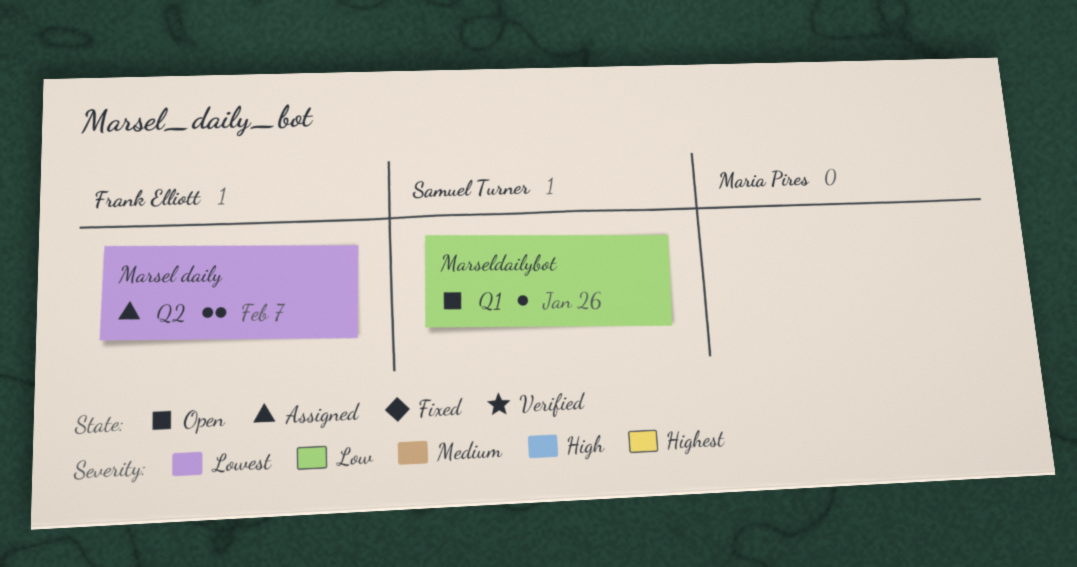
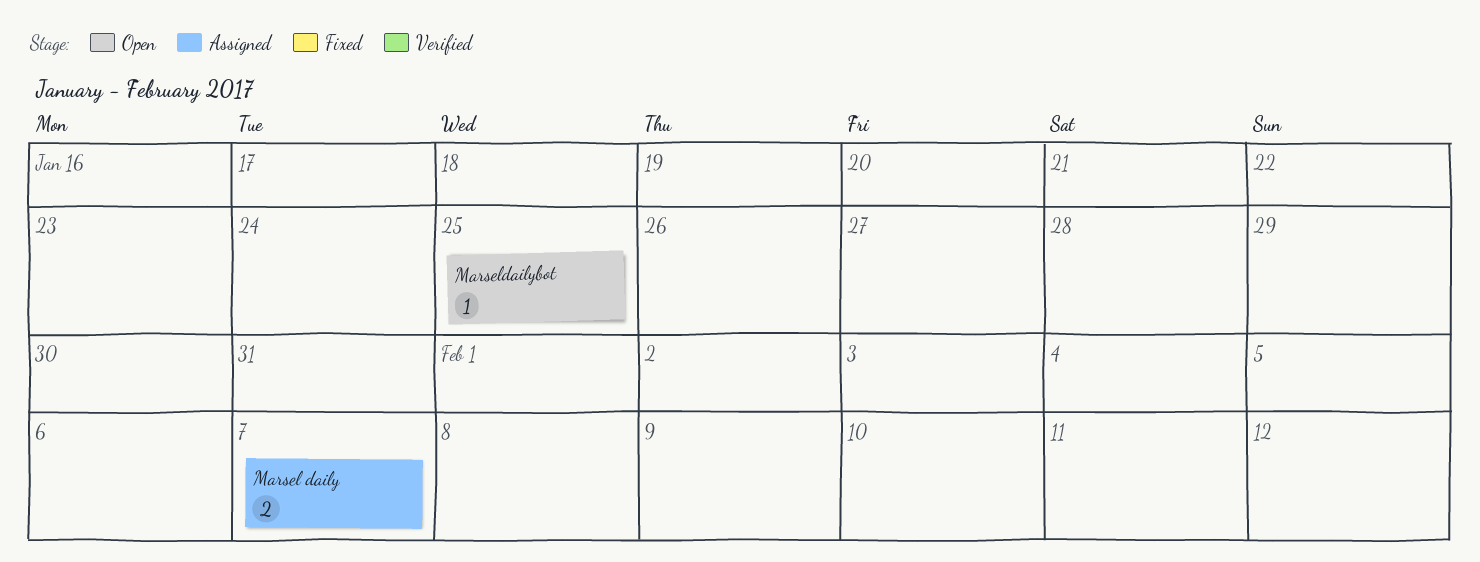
Marseldailybot, due: Jan 26 -> Jan 25

